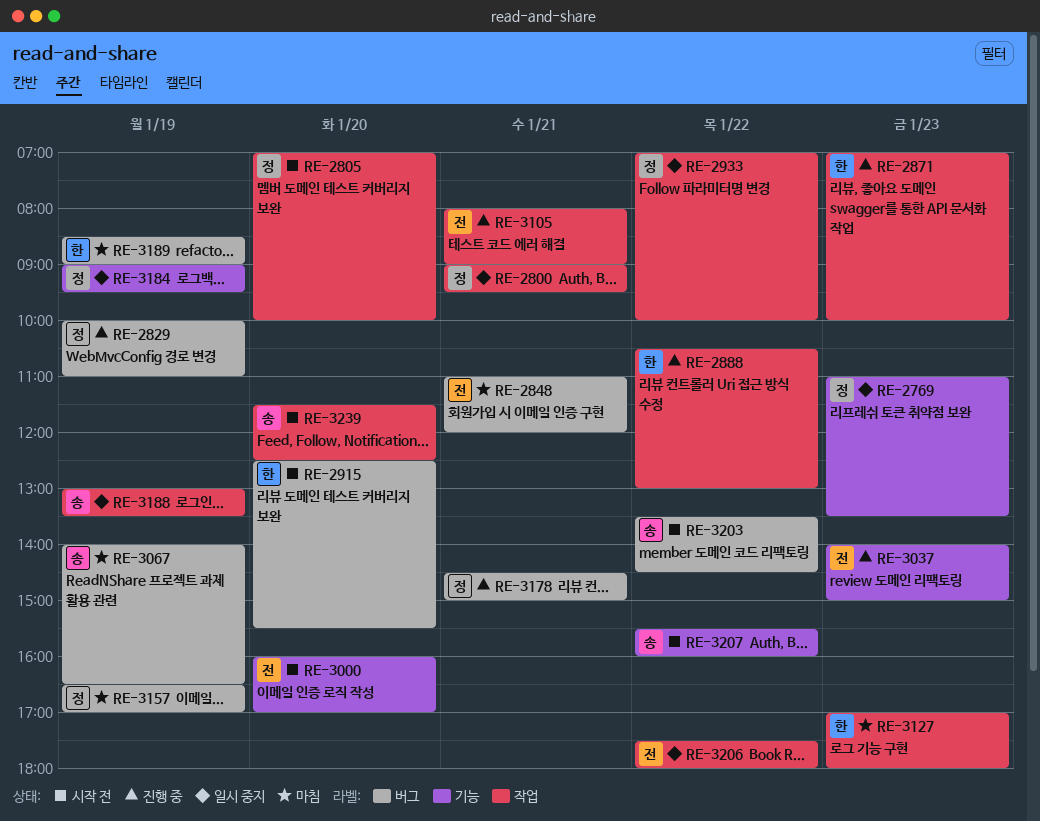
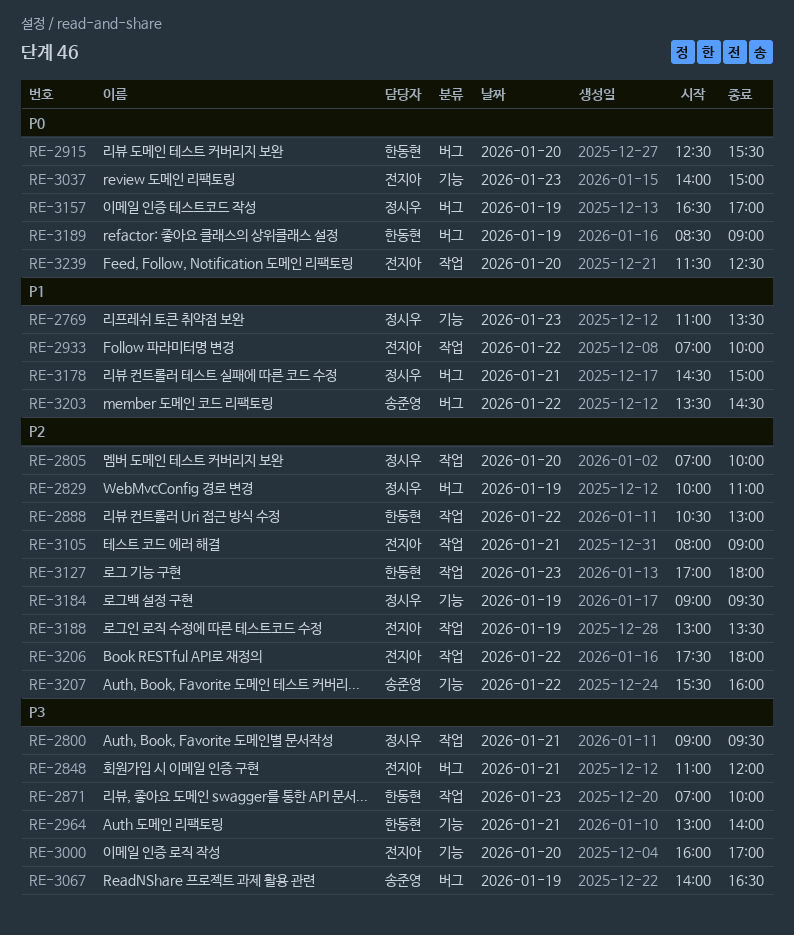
RE-2933, owner: 정시우 -> 전지아
RE-2964: none -> present
RE-3188, owner: 송준영 -> 전지아
RE-3239, owner: 송준영 -> 전지아

